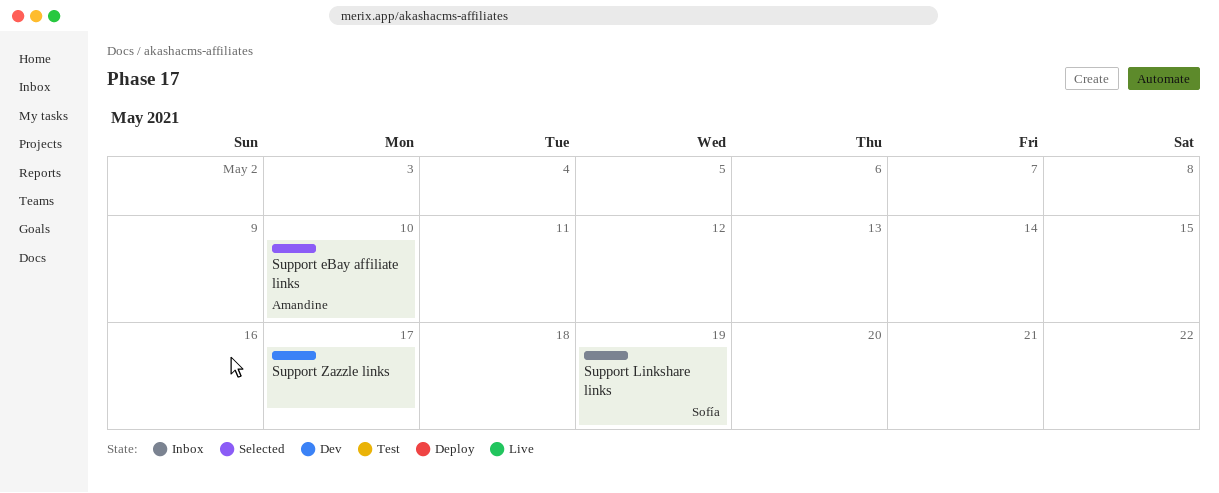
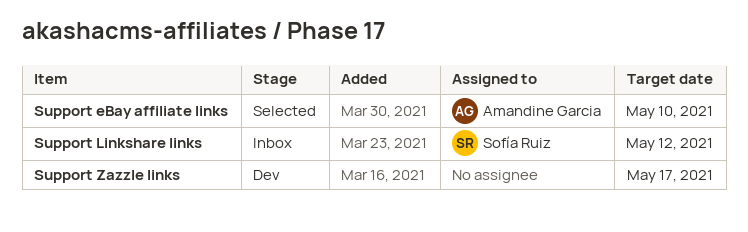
Support Linkshare links, due: May 19 -> May 12

